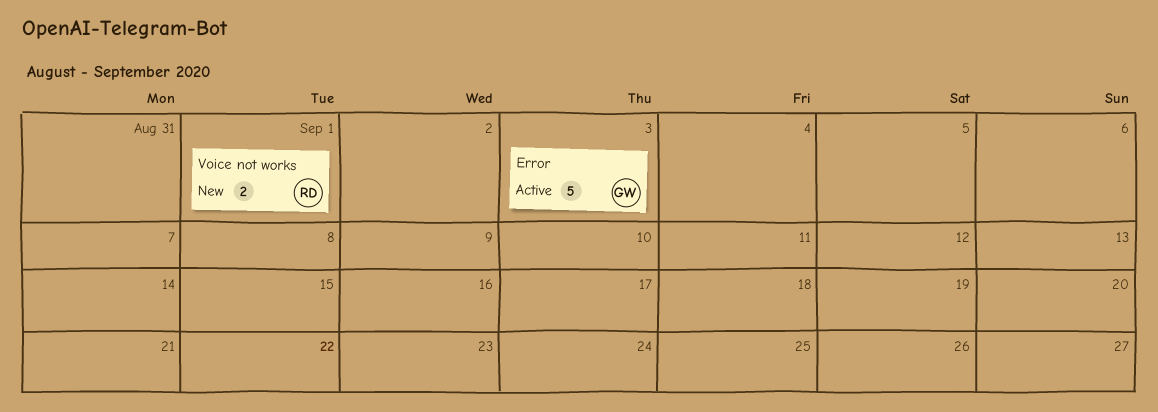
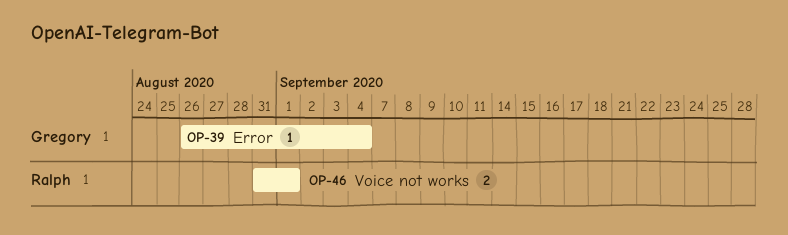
Error, estimate: 5 -> 1
Error, due: Sep 3 -> Sep 4

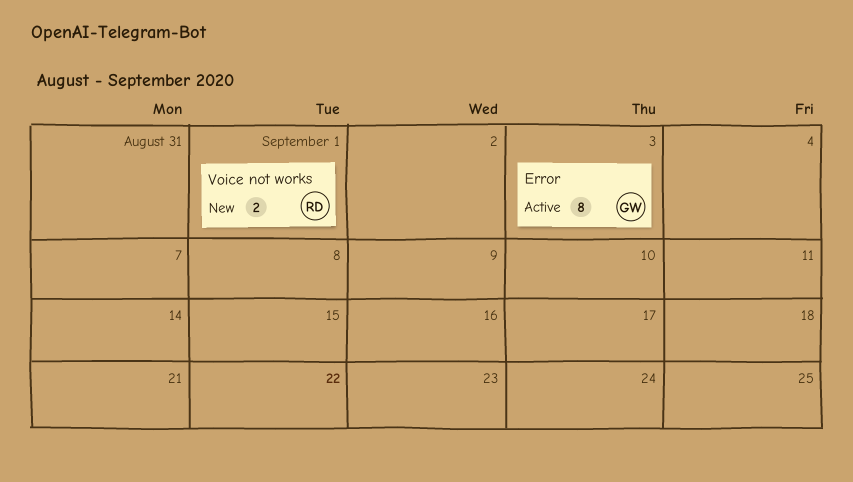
Error, estimate: 1 -> 8
Error, due: Sep 4 -> Sep 3

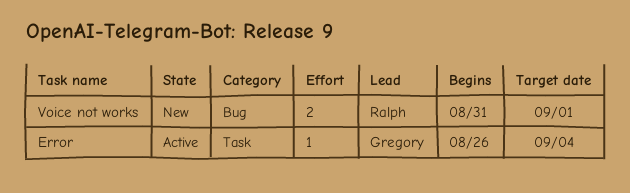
Error, estimate: 8 -> 1
Error, due: Sep 3 -> Sep 4

